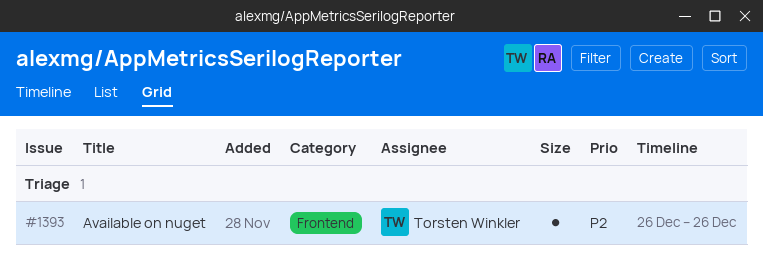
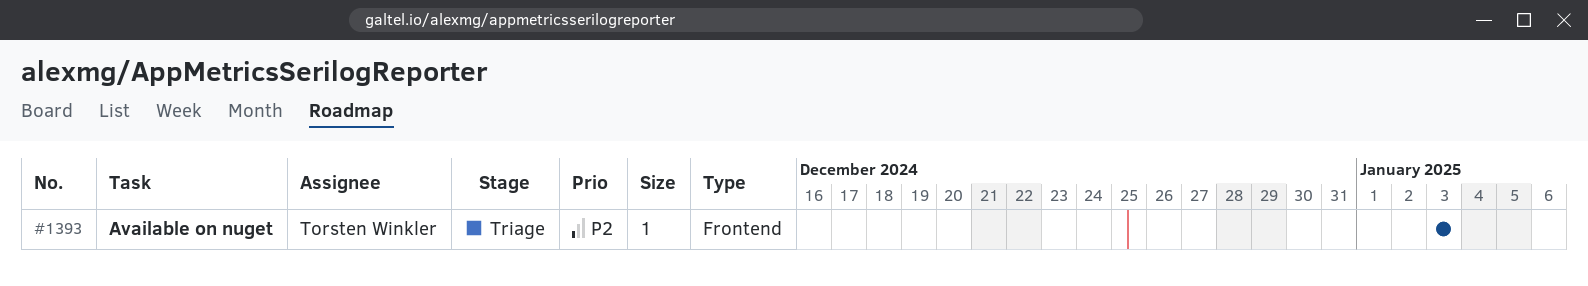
#1393, start: Dec 26 -> Jan 3
#1393, due: Dec 26 -> Jan 3

